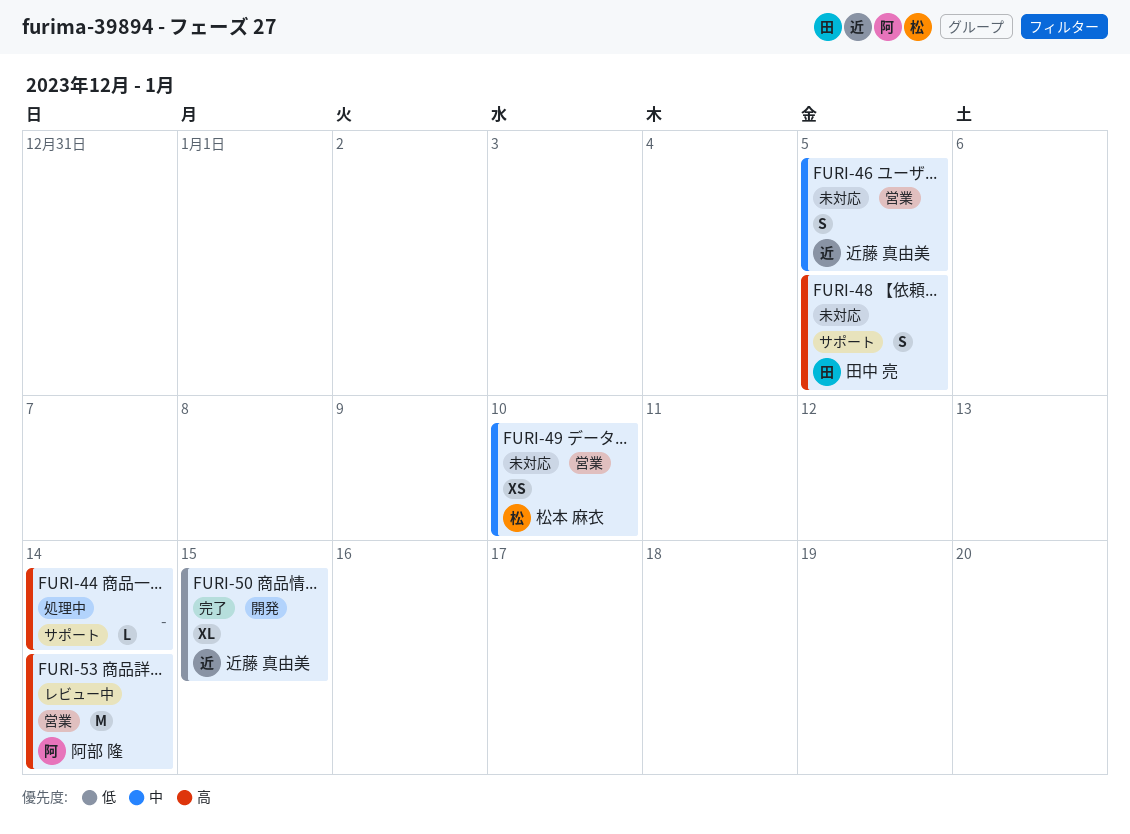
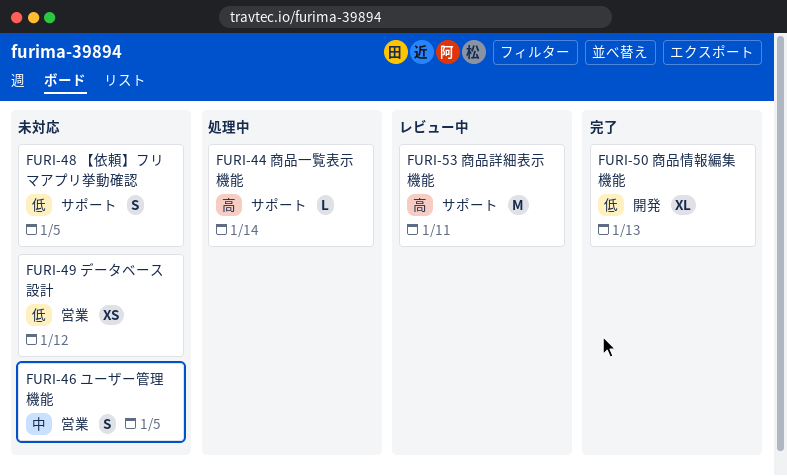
FURI-48, priority: 高 -> 低
FURI-49, priority: 中 -> 低
FURI-49, due: Jan 10 -> Jan 12
FURI-50, due: Jan 15 -> Jan 13
FURI-53, label: 営業 -> サポート
FURI-53, due: Jan 14 -> Jan 11

